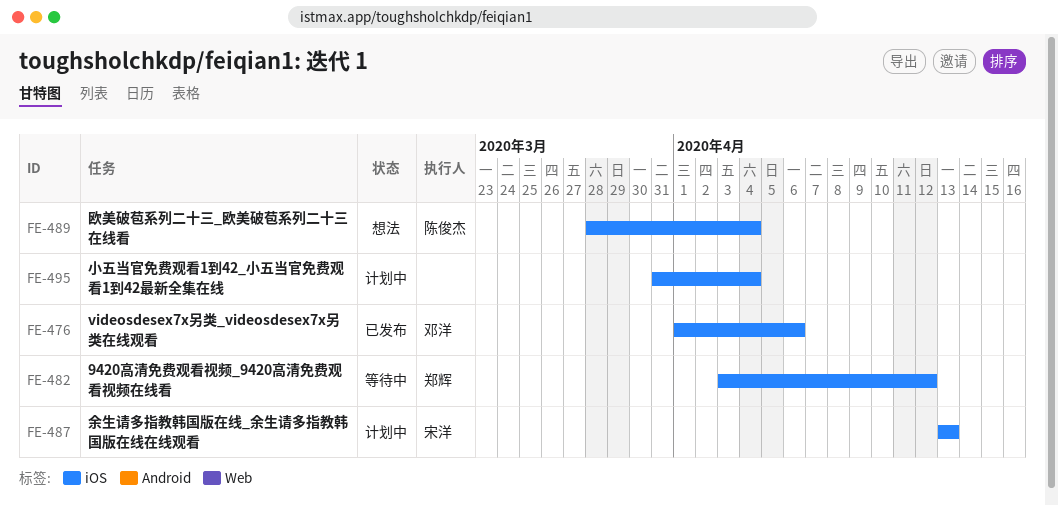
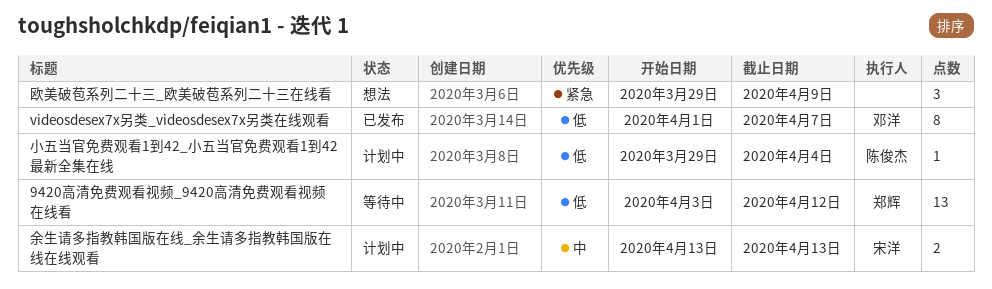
videosdesex7x另类_videosdesex7x另类在线观看, due: Apr 6 -> Apr 7
小五当官免费观看1到42_小五当官免费观看1到42最新全集在线, owner: none -> 陈俊杰
小五当官免费观看1到42_小五当官免费观看1到42最新全集在线, start: Mar 31 -> Mar 29
欧美破苞系列二十三_欧美破苞系列二十三在线看, owner: 陈俊杰 -> none
欧美破苞系列二十三_欧美破苞系列二十三在线看, start: Mar 28 -> Mar 29
欧美破苞系列二十三_欧美破苞系列二十三在线看, due: Apr 4 -> Apr 9

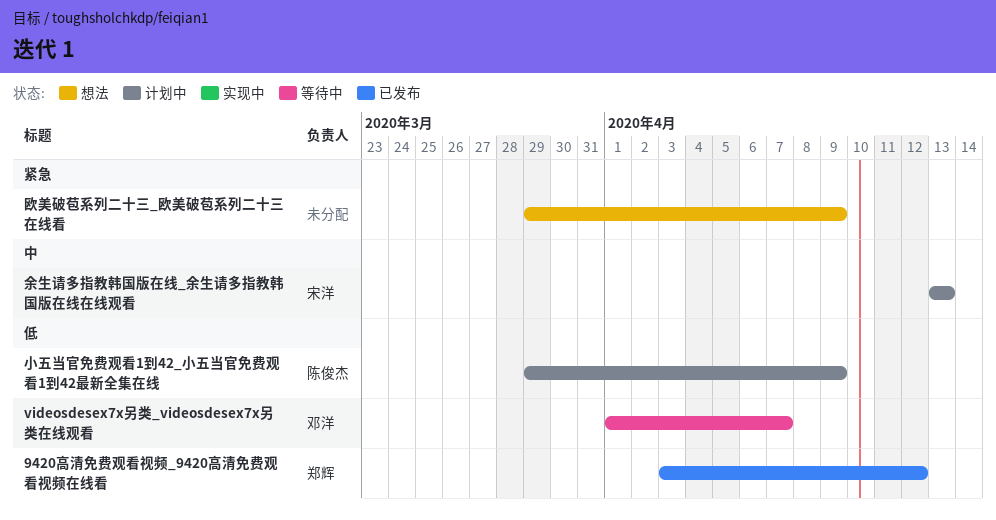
9420高清免费观看视频_9420高清免费观看视频在线看, status: 等待中 -> 已发布
videosdesex7x另类_videosdesex7x另类在线观看, status: 已发布 -> 等待中
小五当官免费观看1到42_小五当官免费观看1到42最新全集在线, due: Apr 4 -> Apr 9

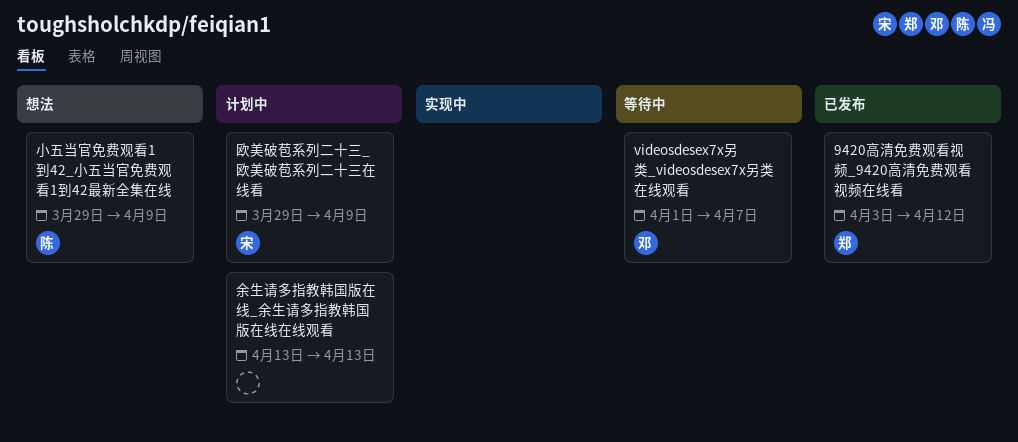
余生请多指教韩国版在线_余生请多指教韩国版在线在线观看, owner: 宋洋 -> none
小五当官免费观看1到42_小五当官免费观看1到42最新全集在线, status: 计划中 -> 想法
欧美破苞系列二十三_欧美破苞系列二十三在线看, status: 想法 -> 计划中
欧美破苞系列二十三_欧美破苞系列二十三在线看, owner: none -> 宋洋

